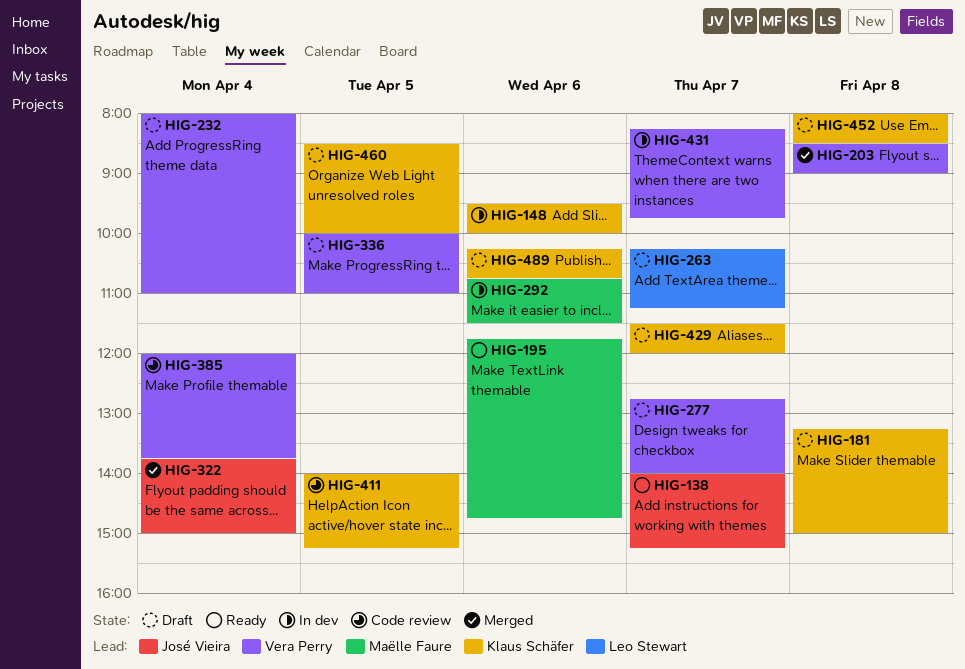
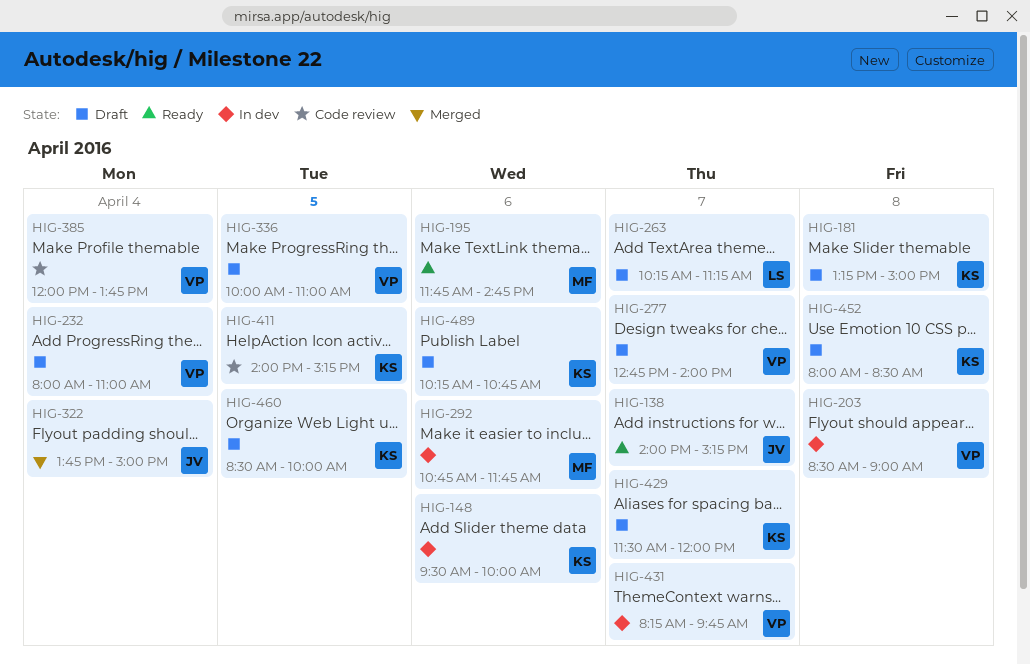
HIG-203, status: Merged -> In dev
HIG-292, ends: 11:30 -> 11:45

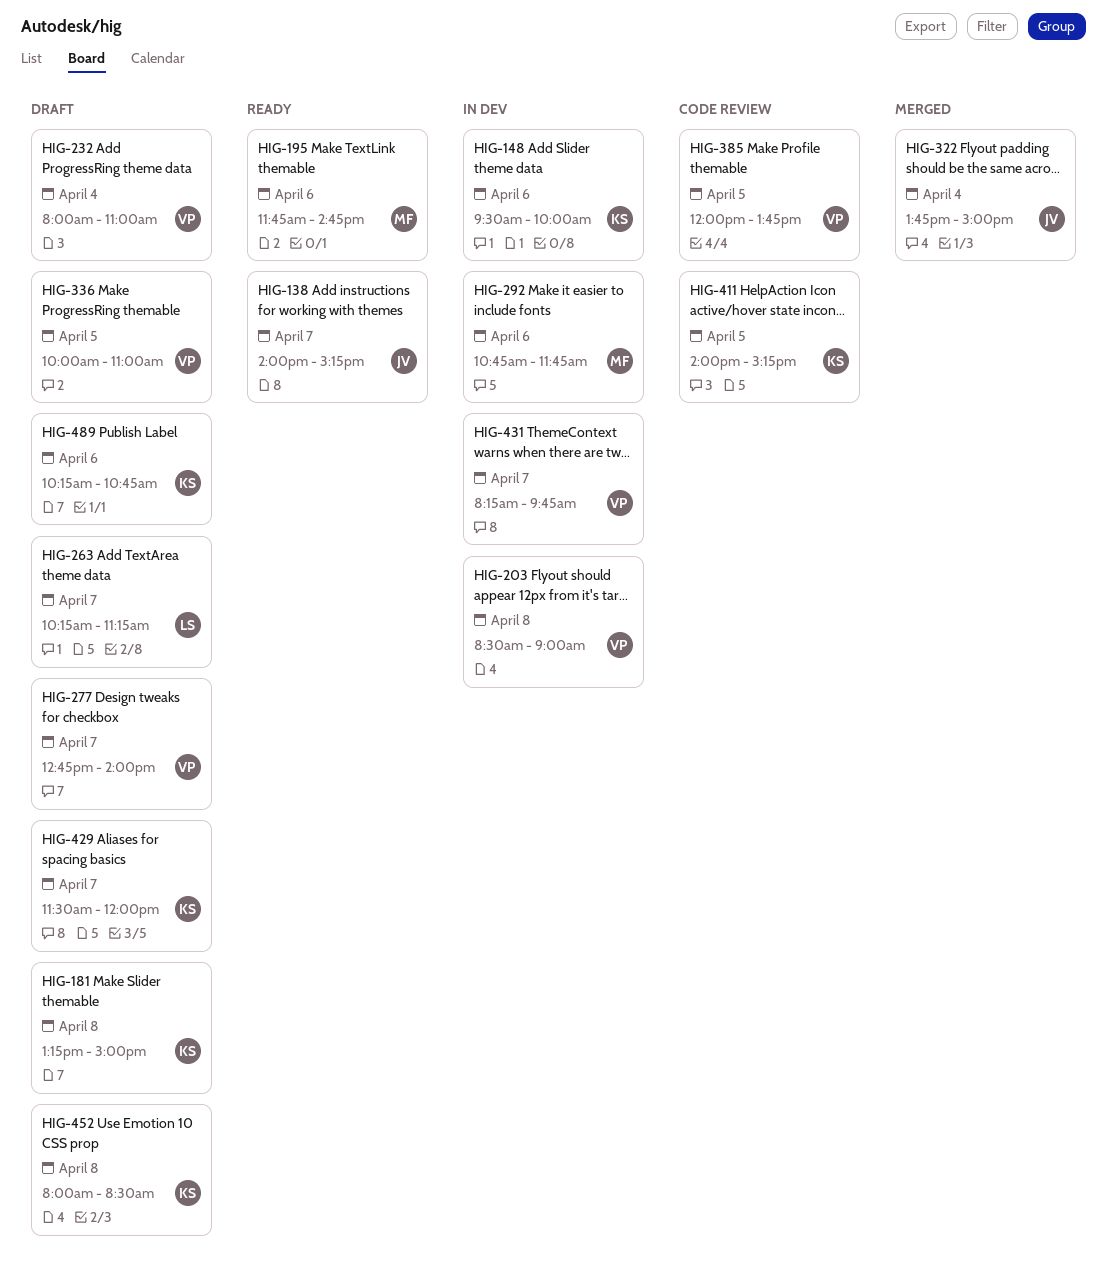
HIG-385, day: Apr 4 -> Apr 5
HIG-460: present -> none

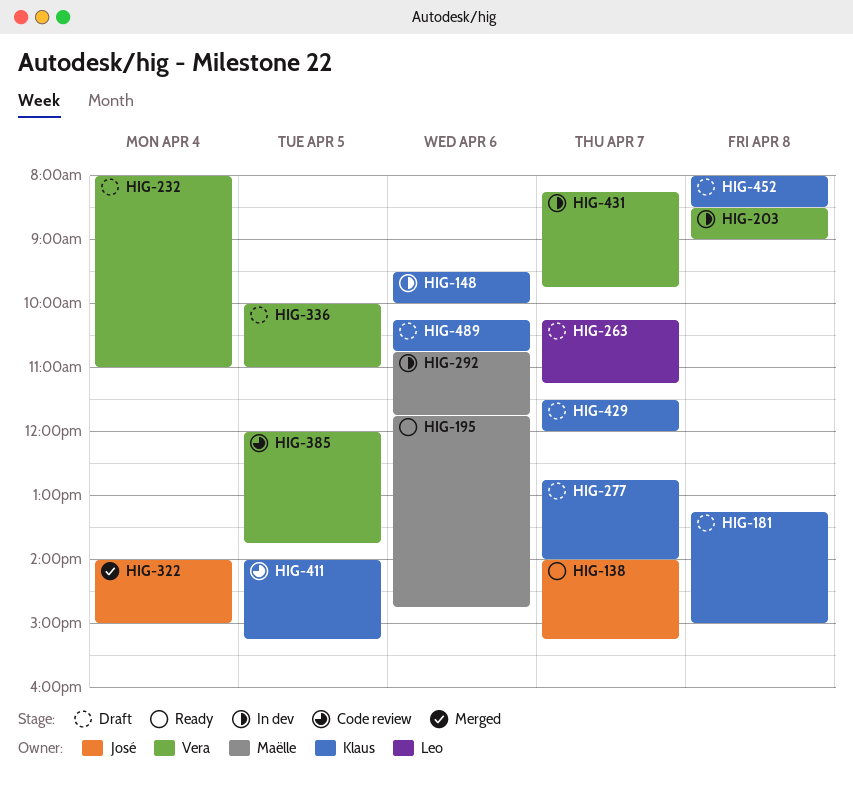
HIG-277, owner: Vera -> Klaus
HIG-322, begins: 13:45 -> 14:00

